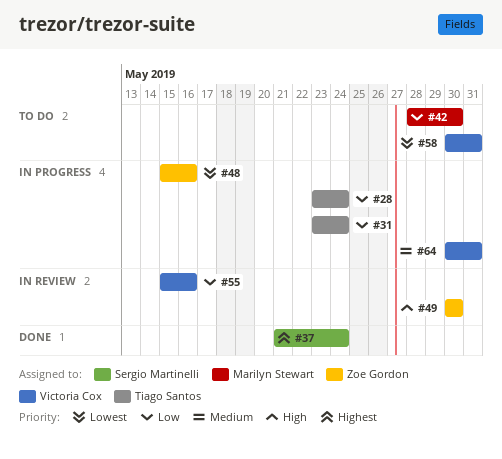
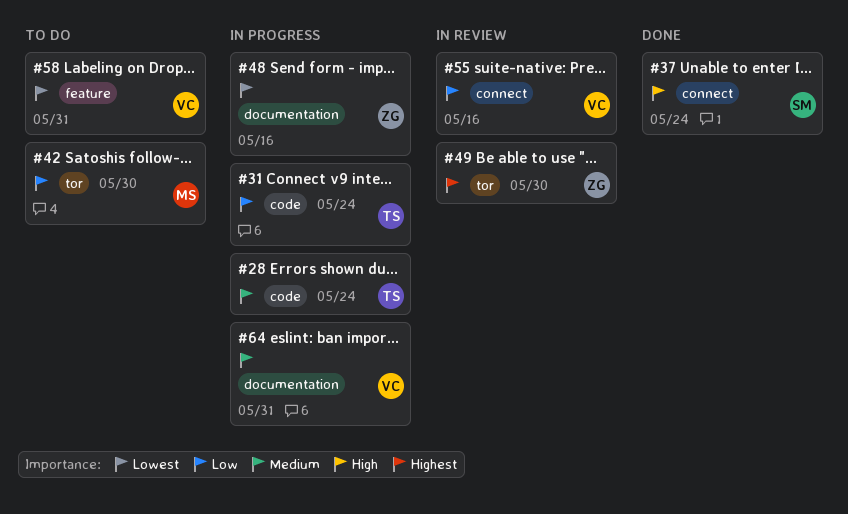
#28, priority: Low -> Medium
#37, priority: Highest -> High
#49, priority: High -> Highest

